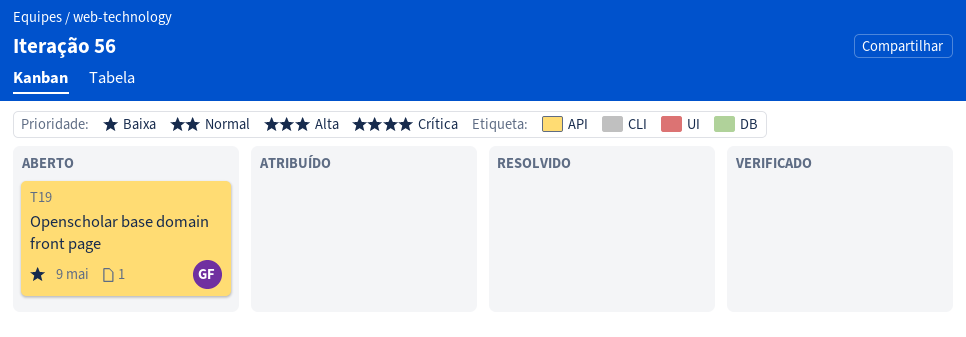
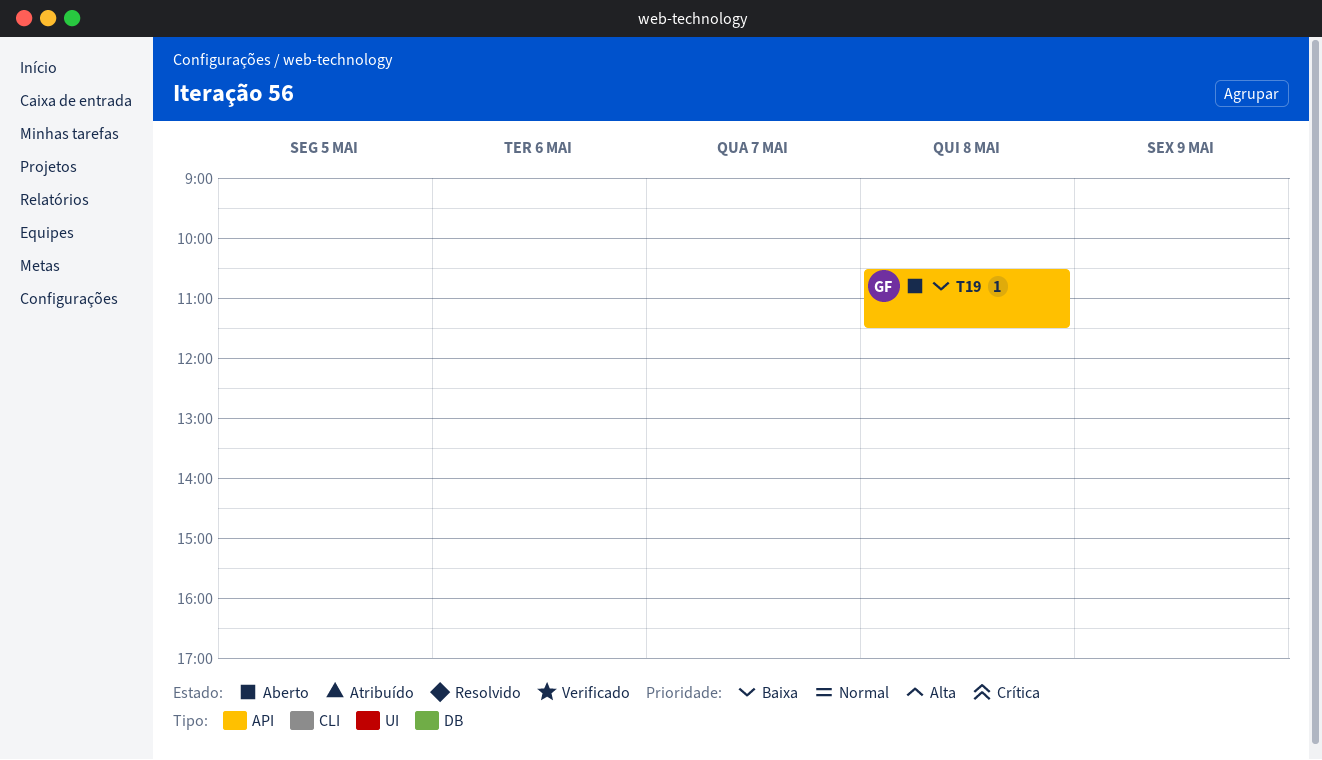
T19, day: May 9 -> May 8

